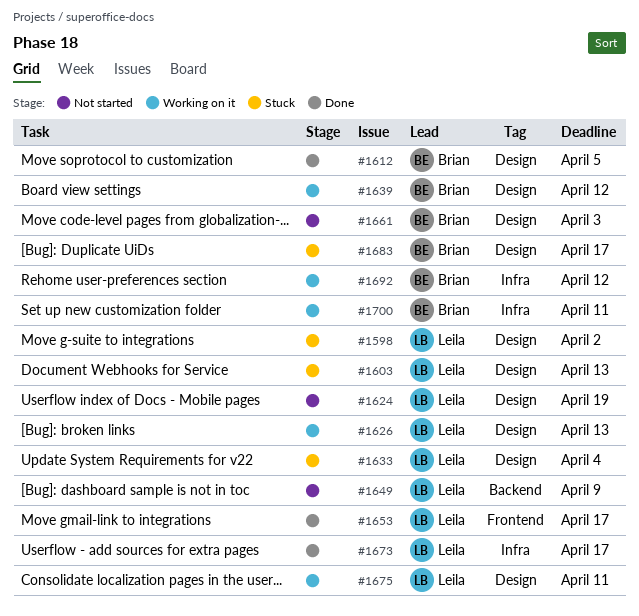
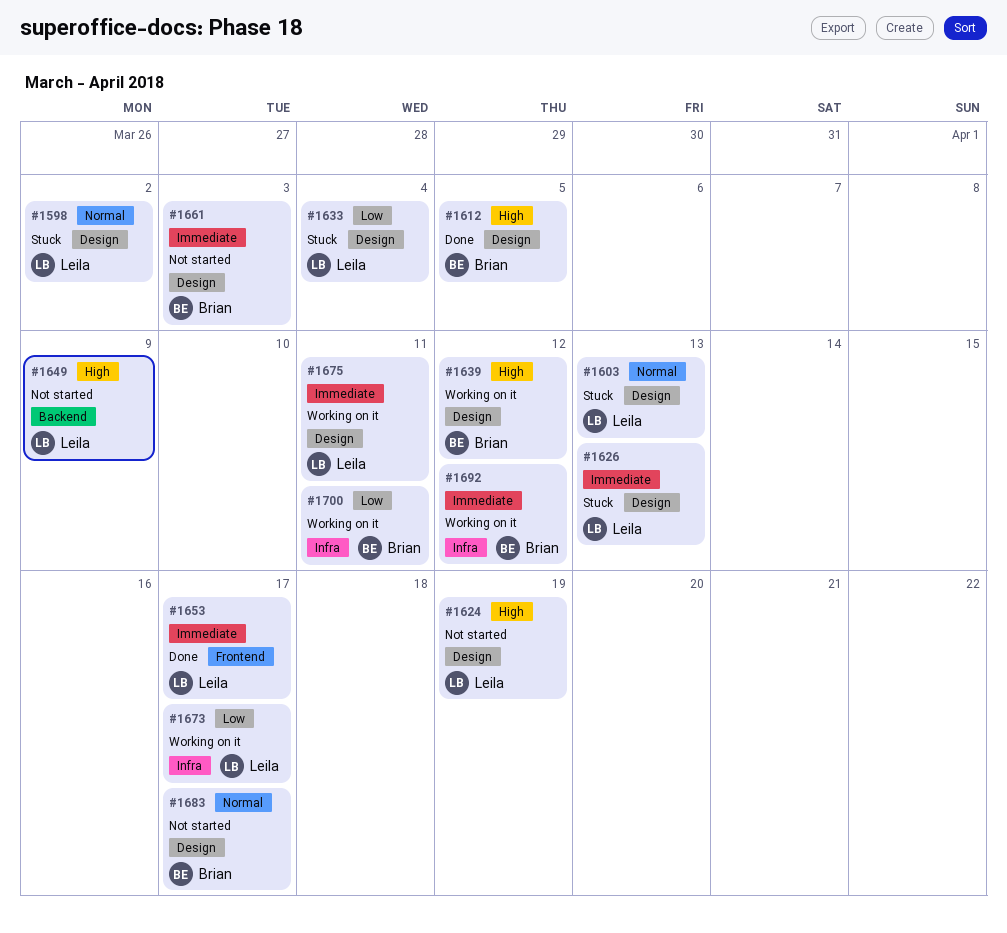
#1626, status: Working on it -> Stuck
#1673, status: Done -> Working on it
#1683, status: Stuck -> Not started

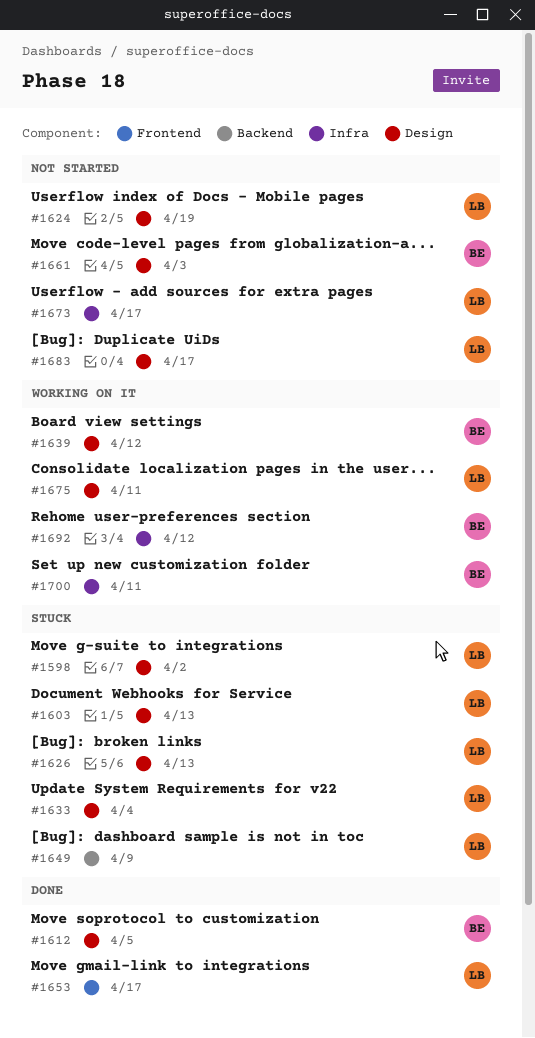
#1649, status: Not started -> Stuck
#1673, status: Working on it -> Not started
#1683, owner: Brian -> Leila

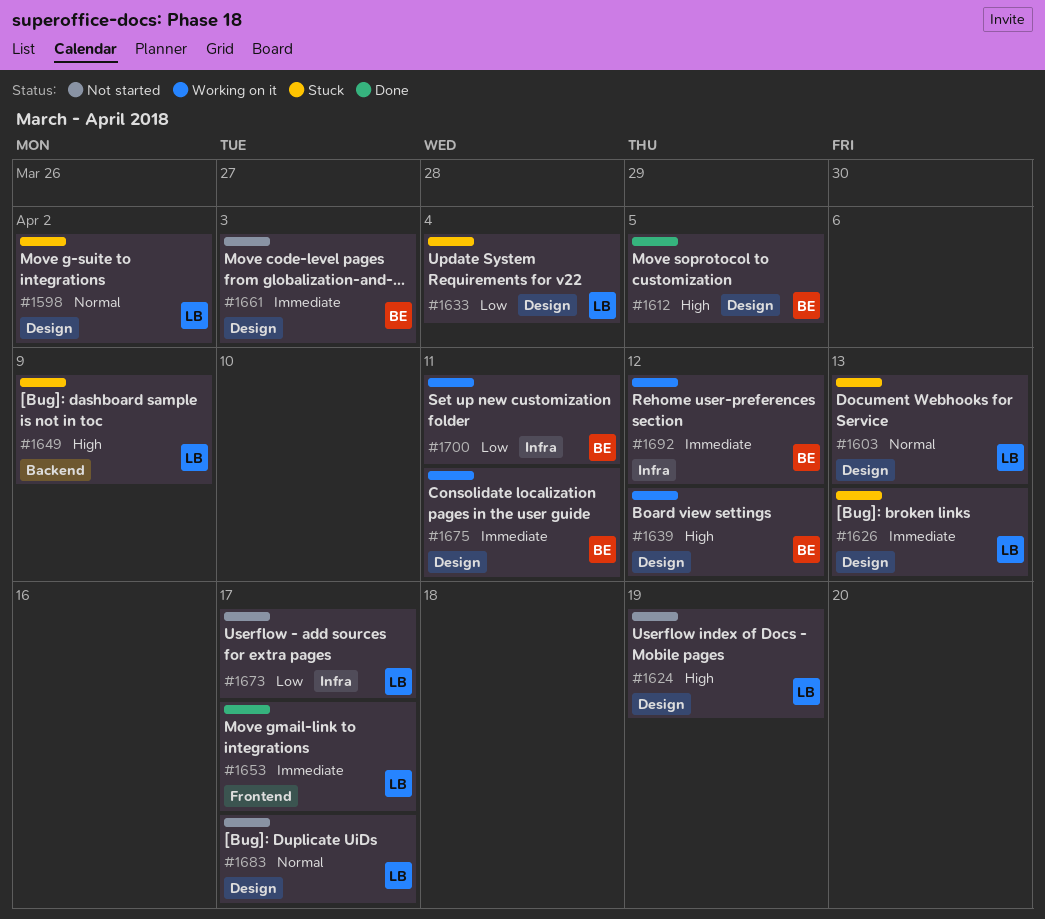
#1675, owner: LB -> BE

